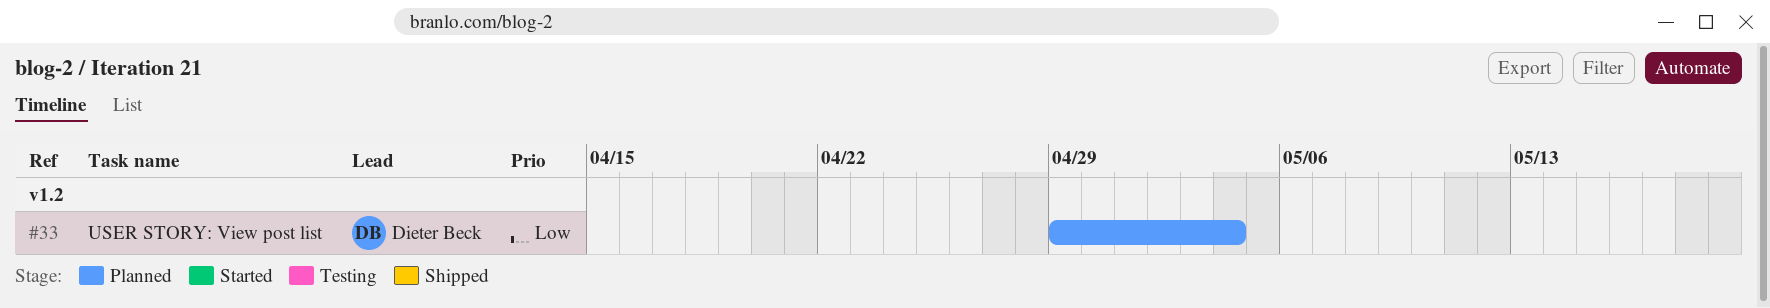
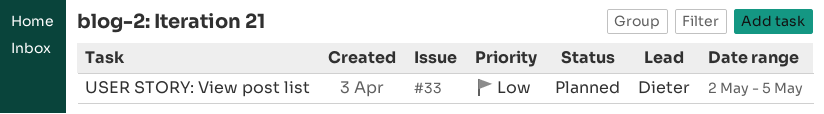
#33, start: Apr 29 -> May 2
#33, due: May 4 -> May 5

